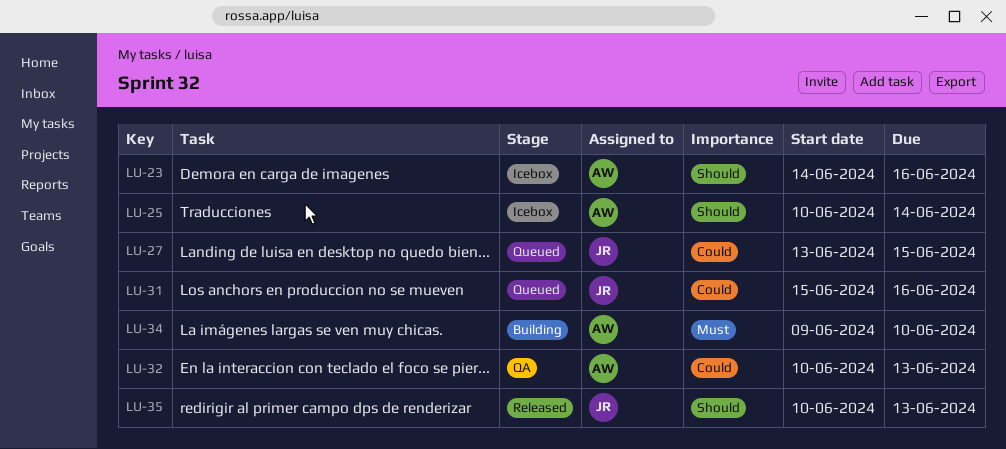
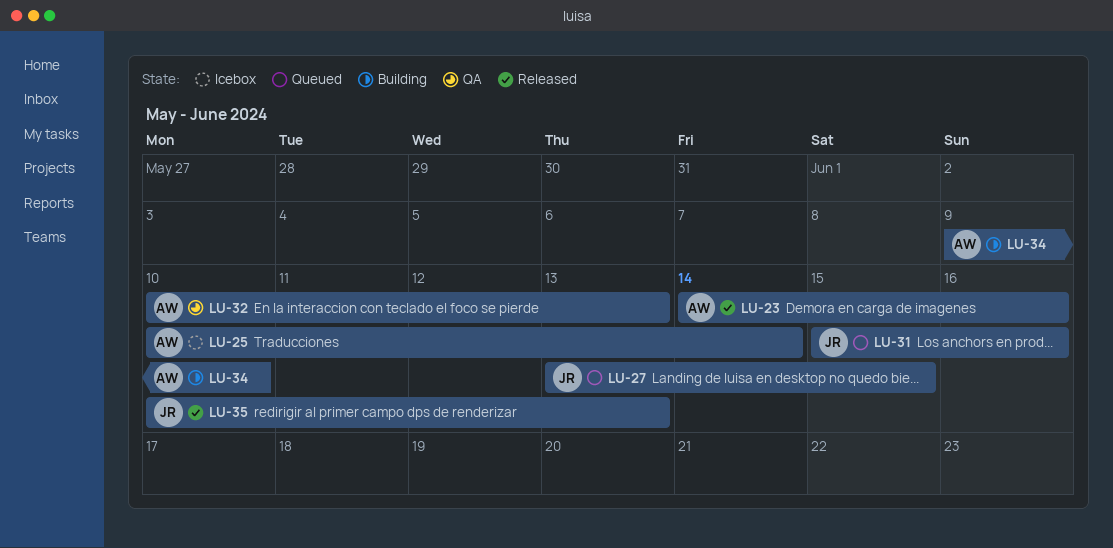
LU-23, status: Icebox -> Released

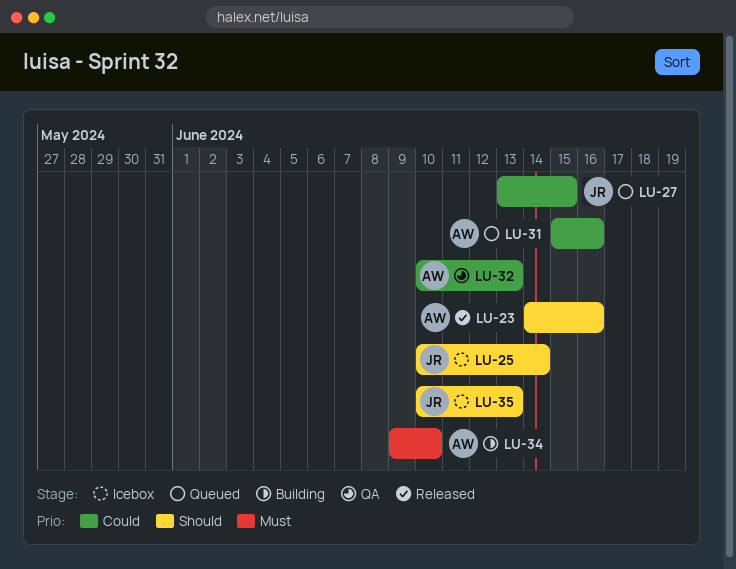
LU-25, owner: AW -> JR
LU-31, owner: JR -> AW
LU-35, status: Released -> Icebox

